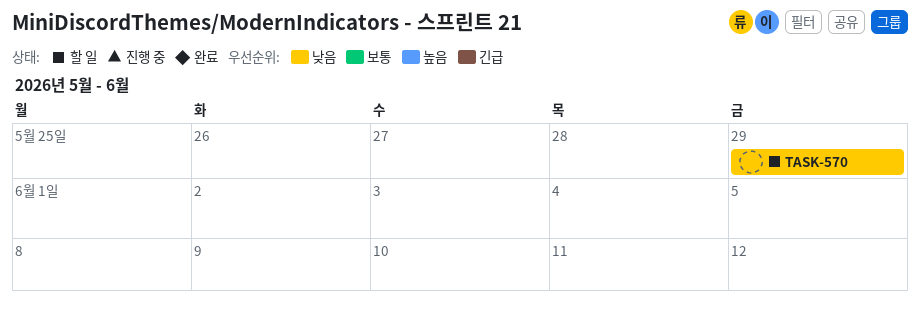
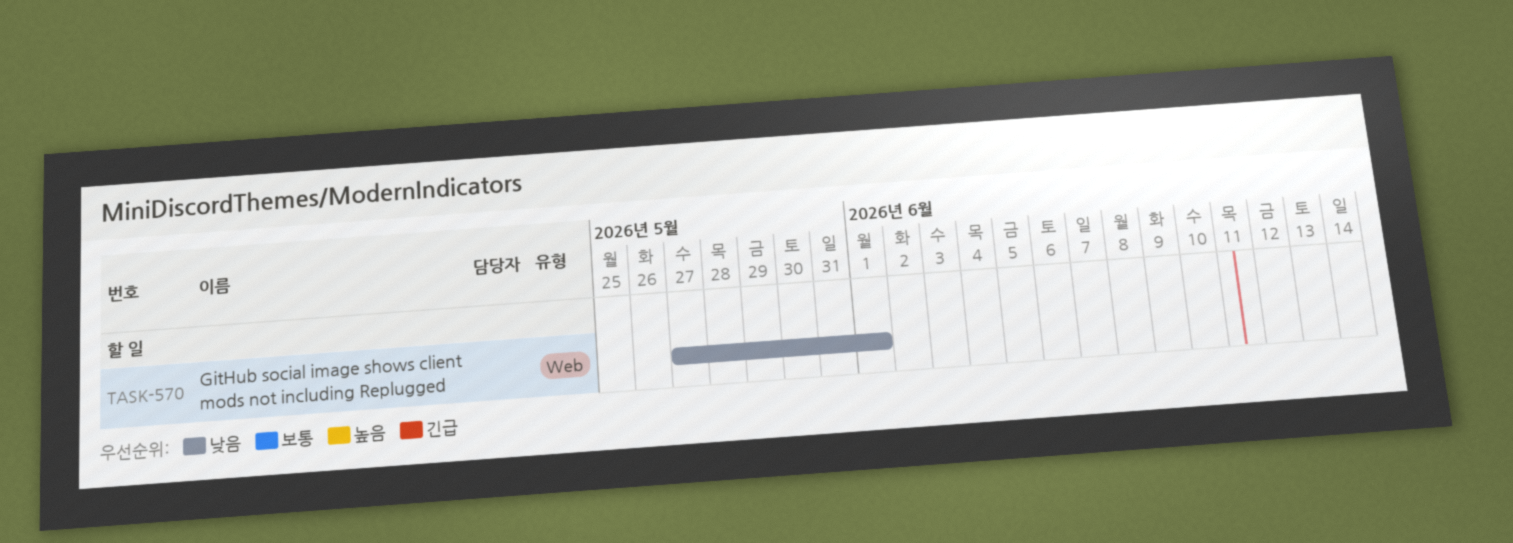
TASK-570, start: May 29 -> May 27
TASK-570, due: May 29 -> Jun 1

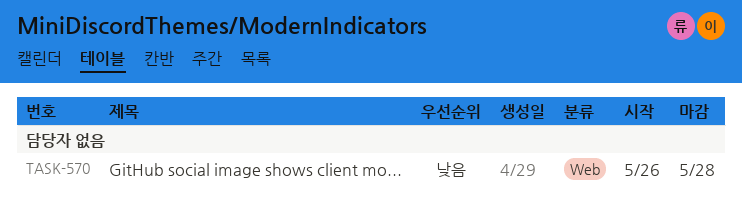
TASK-570, start: May 27 -> May 26
TASK-570, due: Jun 1 -> May 28

